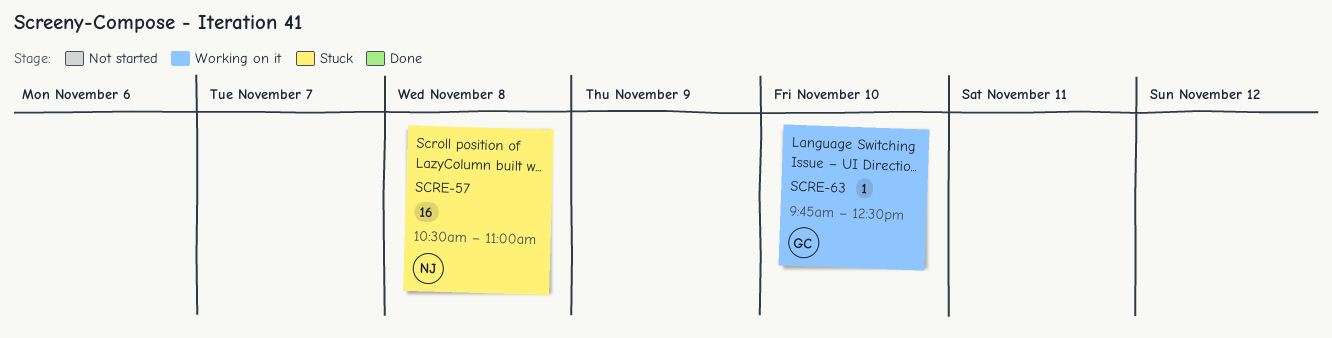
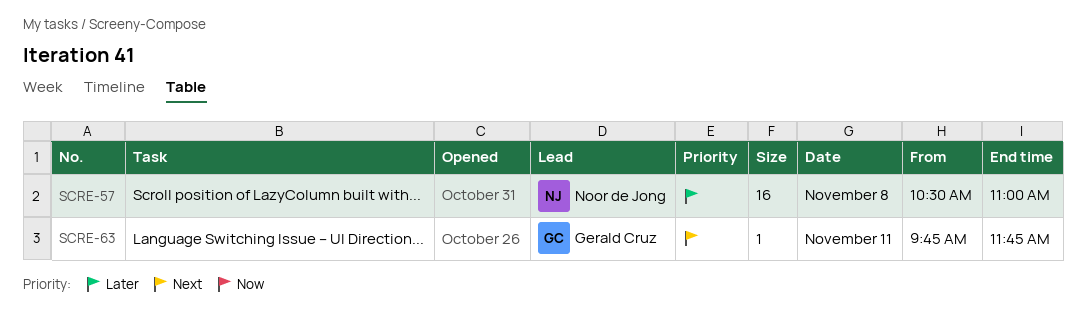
SCRE-63, day: Nov 10 -> Nov 11
SCRE-63, ends: 12:30 -> 11:45

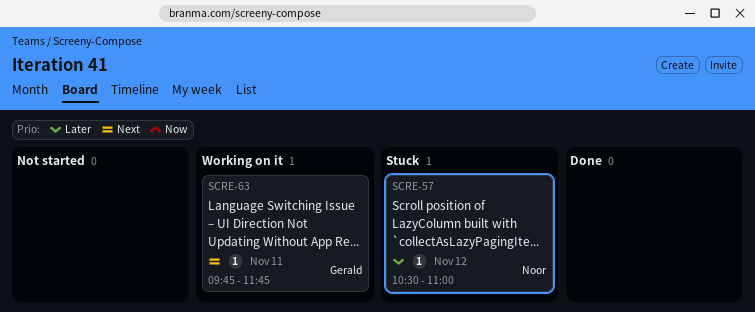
SCRE-57, estimate: 16 -> 1
SCRE-57, day: Nov 8 -> Nov 12

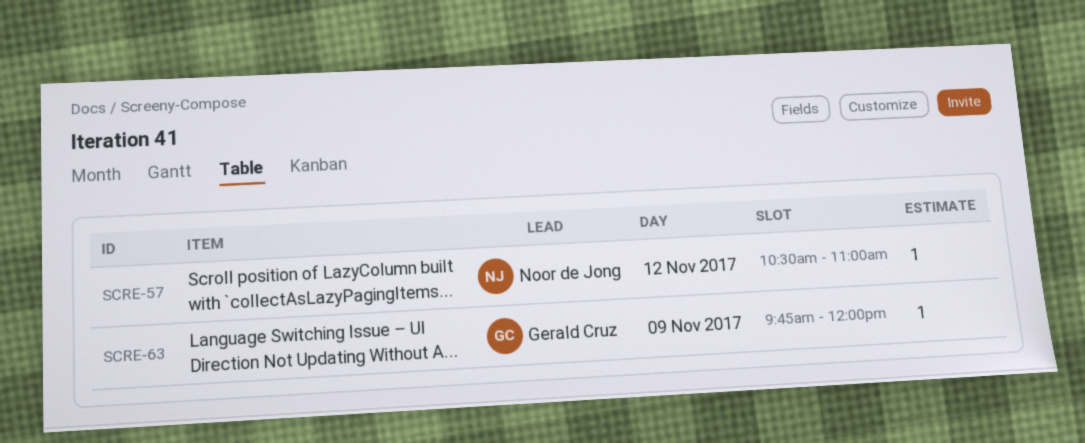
SCRE-63, day: Nov 11 -> Nov 9
SCRE-63, ends: 11:45 -> 12:00

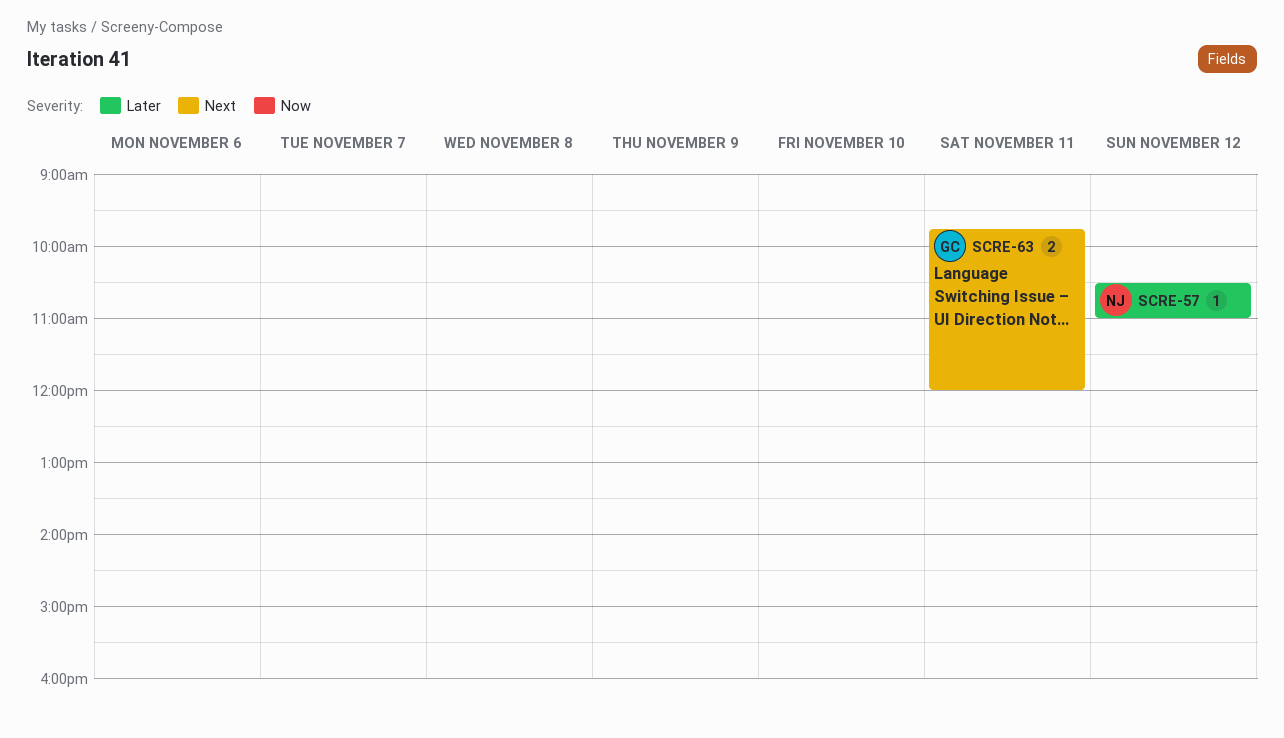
SCRE-63, estimate: 1 -> 2
SCRE-63, day: Nov 9 -> Nov 11

